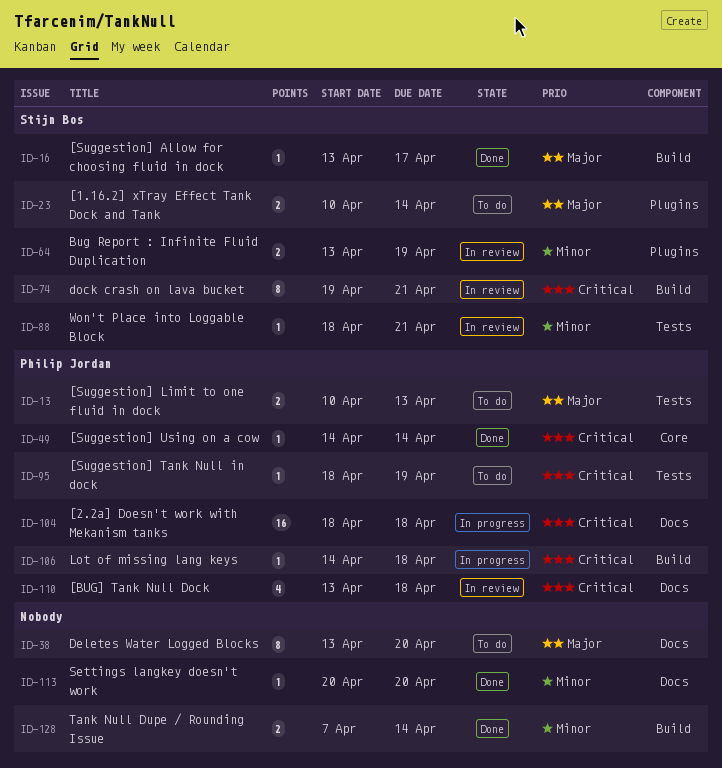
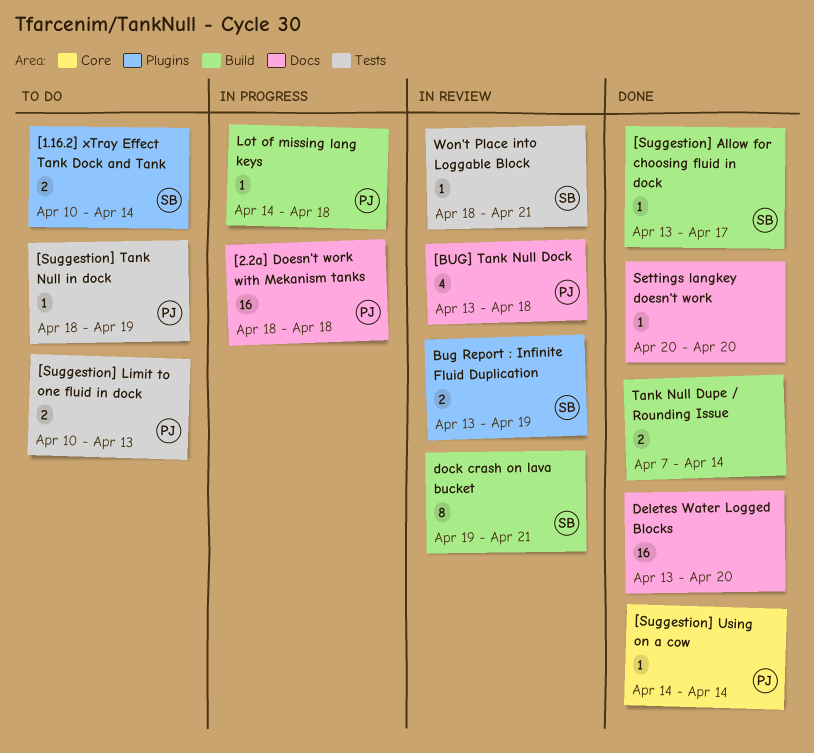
Deletes Water Logged Blocks, status: To do -> Done
Deletes Water Logged Blocks, estimate: 8 -> 16

